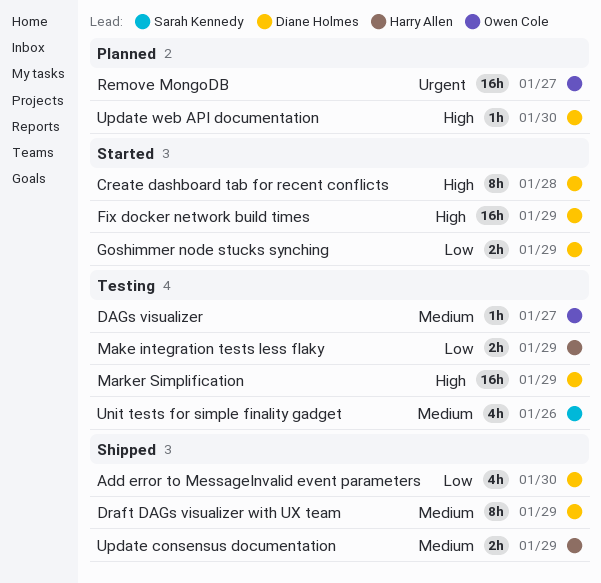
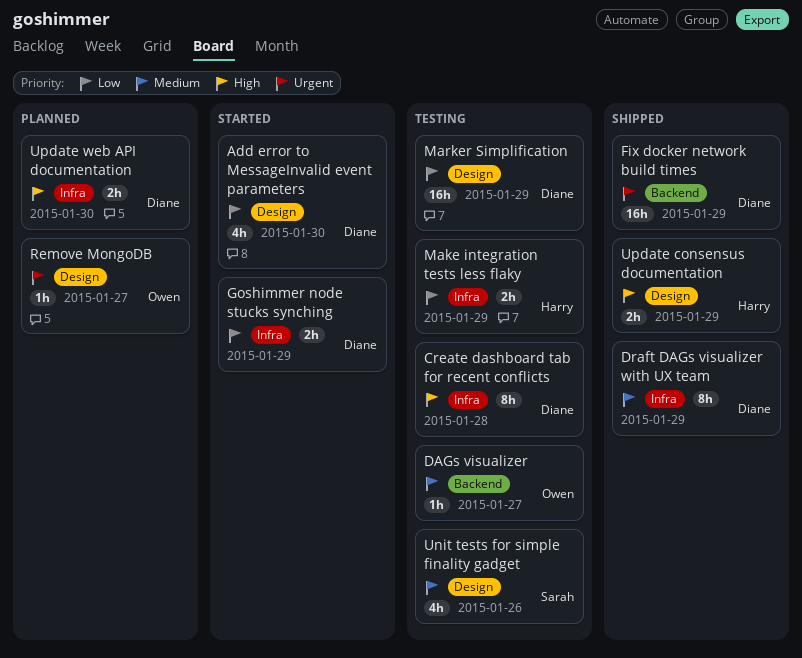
Add error to MessageInvalid event parameters, status: Shipped -> Started
Create dashboard tab for recent conflicts, status: Started -> Testing
Fix docker network build times, status: Started -> Shipped
Fix docker network build times, priority: High -> Urgent
Marker Simplification, priority: High -> Low
Remove MongoDB, estimate: 16h -> 1h
Update consensus documentation, priority: Medium -> High
Update web API documentation, estimate: 1h -> 2h

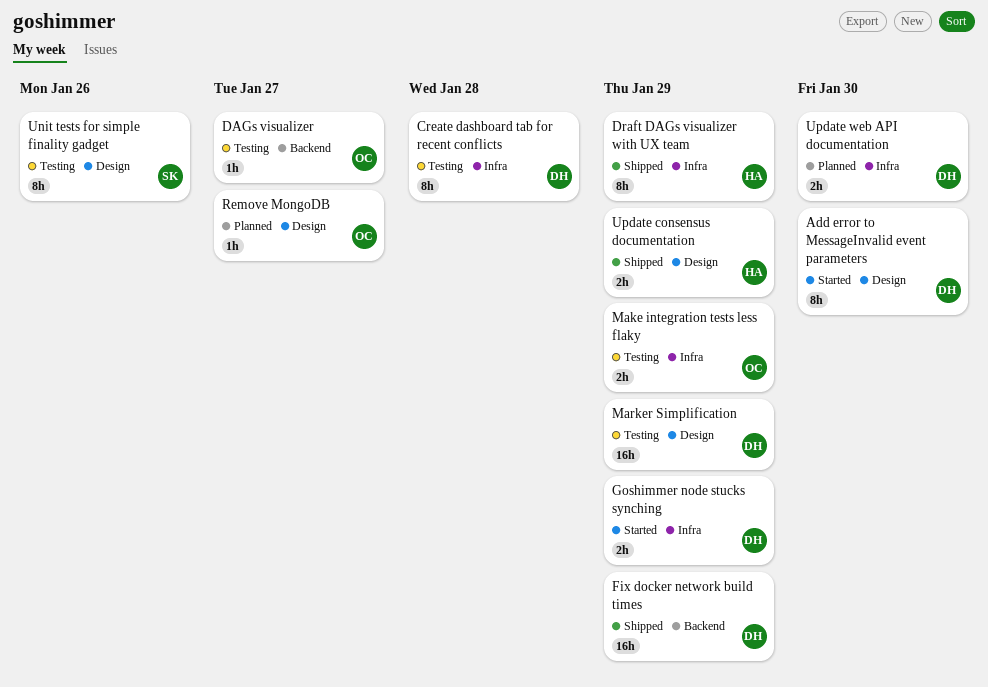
Add error to MessageInvalid event parameters, estimate: 4h -> 8h
Draft DAGs visualizer with UX team, owner: Diane -> Harry
Make integration tests less flaky, owner: Harry -> Owen
Unit tests for simple finality gadget, estimate: 4h -> 8h

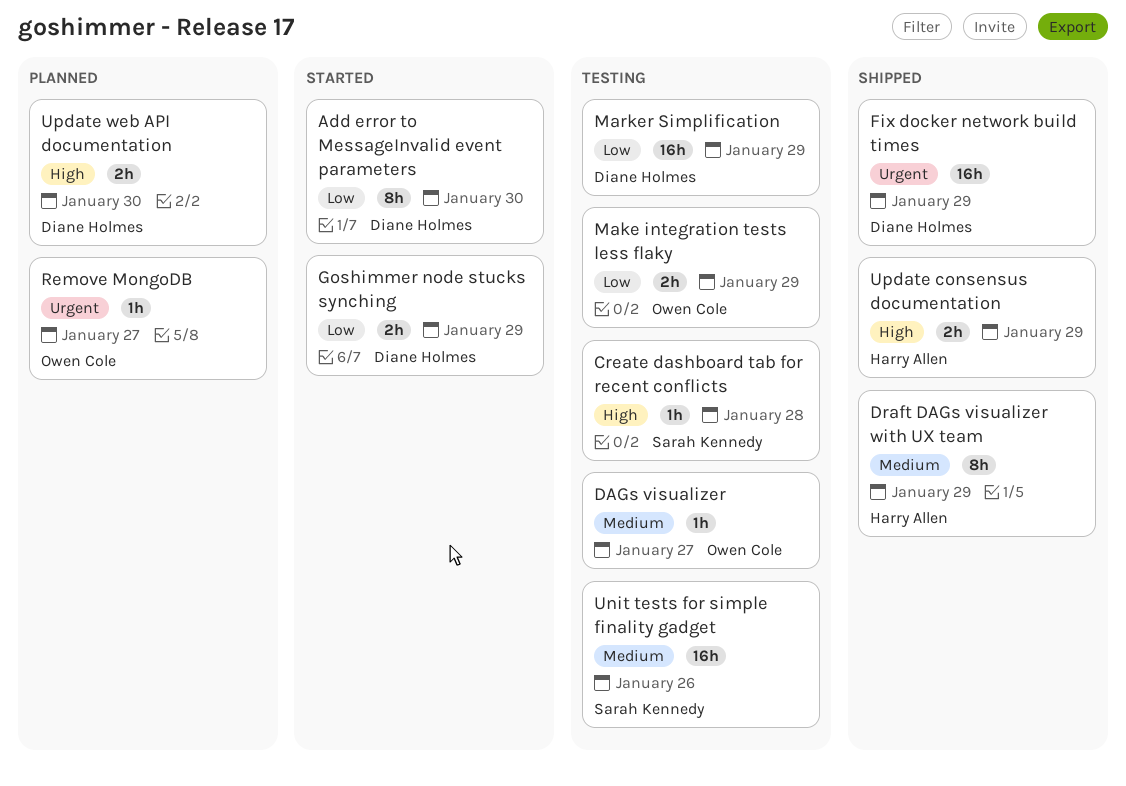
Create dashboard tab for recent conflicts, owner: Diane Holmes -> Sarah Kennedy
Create dashboard tab for recent conflicts, estimate: 8h -> 1h
Unit tests for simple finality gadget, estimate: 8h -> 16h

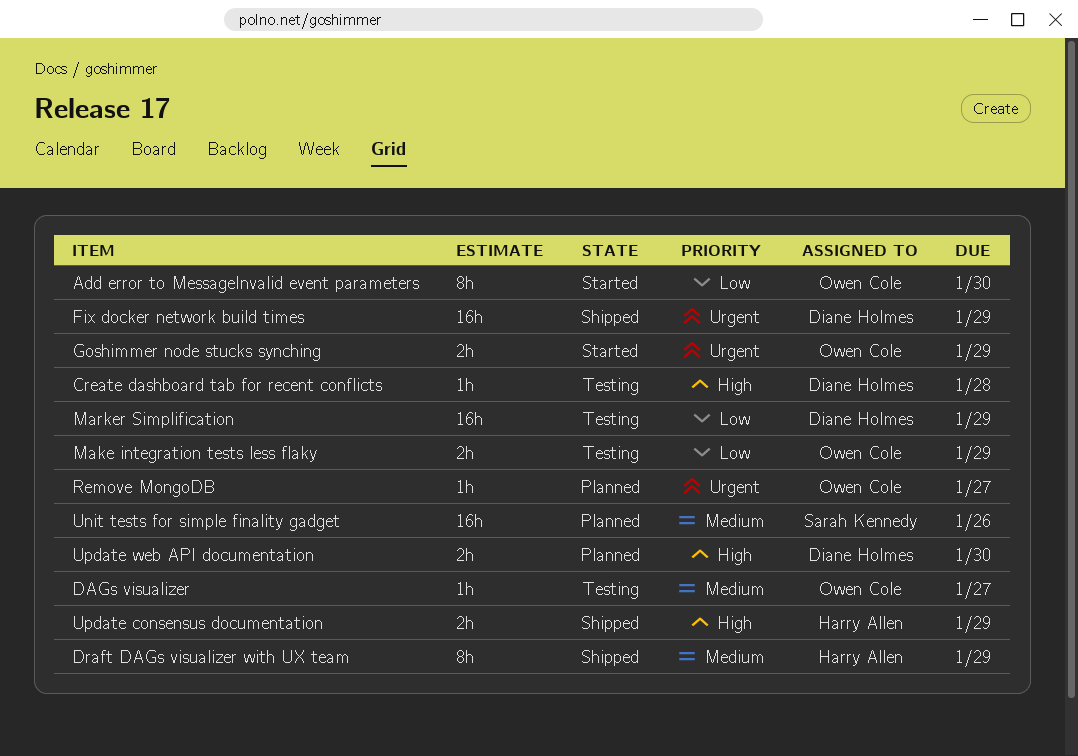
Add error to MessageInvalid event parameters, owner: Diane Holmes -> Owen Cole
Create dashboard tab for recent conflicts, owner: Sarah Kennedy -> Diane Holmes
Goshimmer node stucks synching, owner: Diane Holmes -> Owen Cole
Goshimmer node stucks synching, priority: Low -> Urgent
Unit tests for simple finality gadget, status: Testing -> Planned

